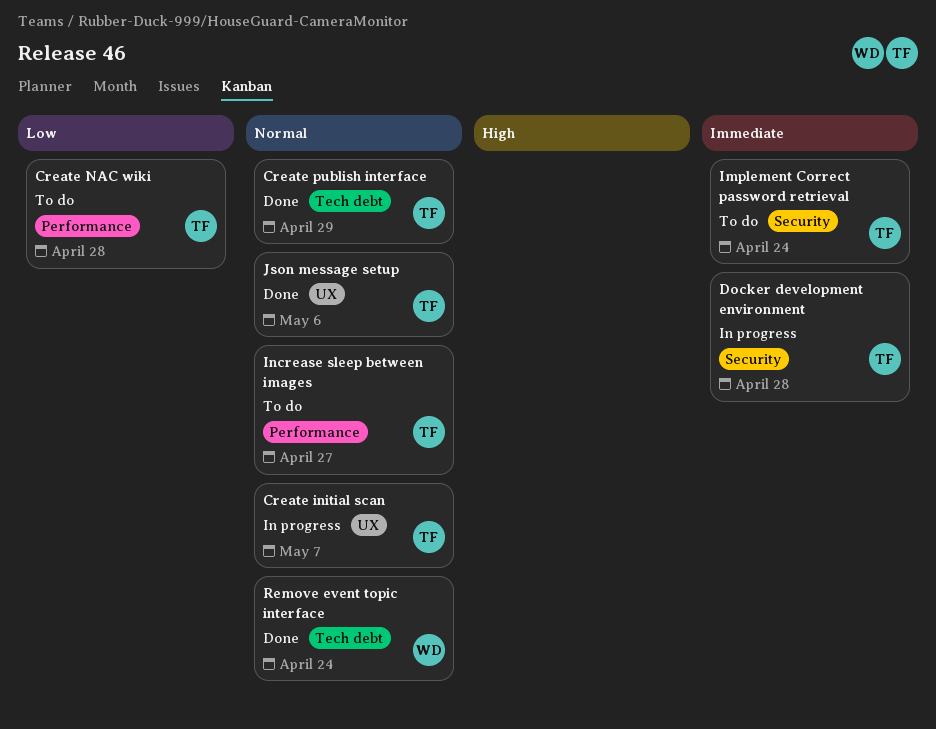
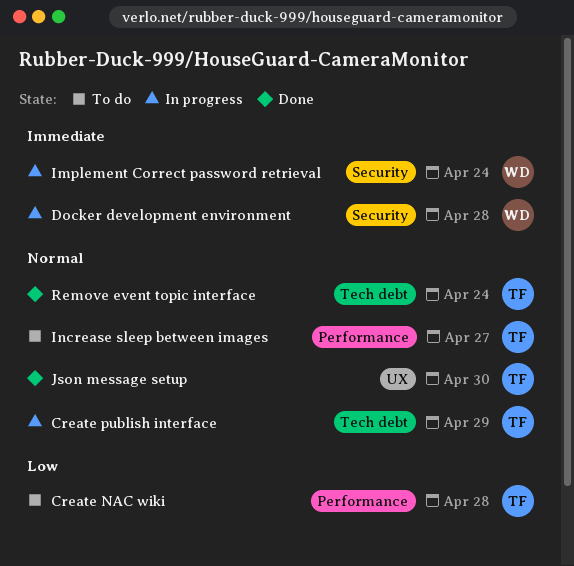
Create initial scan: present -> none
Create publish interface, status: Done -> In progress
Docker development environment, owner: TF -> WD
Implement Correct password retrieval, status: To do -> In progress
Implement Correct password retrieval, owner: TF -> WD
Json message setup, due: May 6 -> Apr 30
Remove event topic interface, owner: WD -> TF

